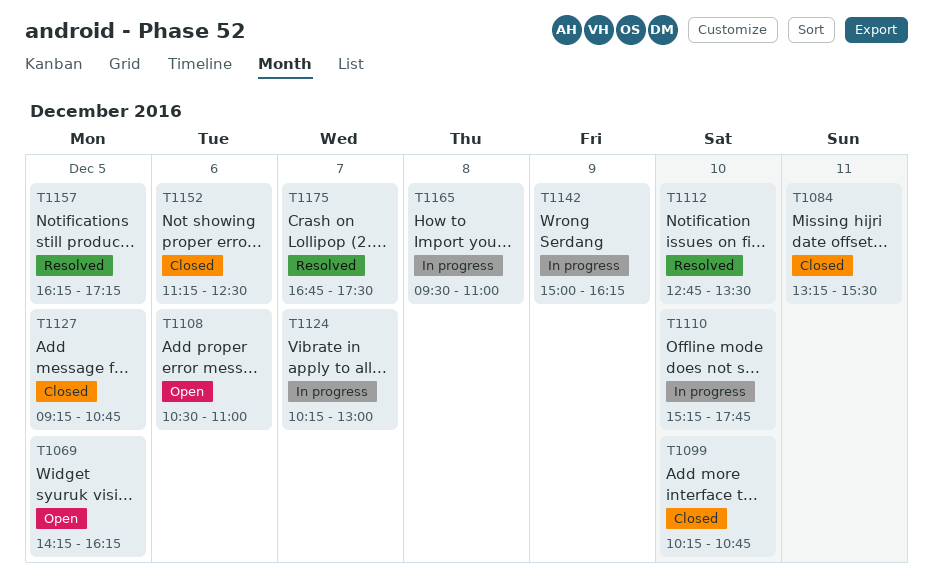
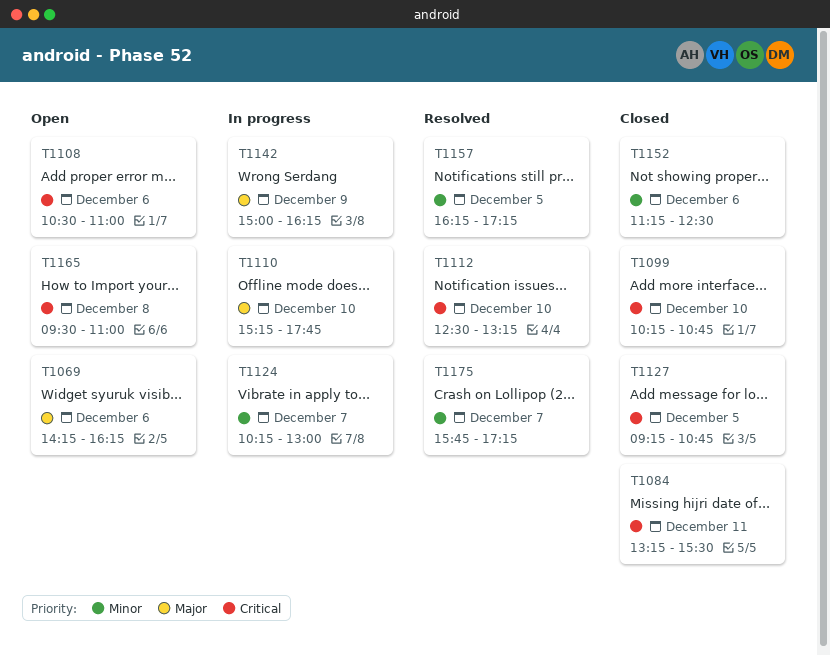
T1069, day: Dec 5 -> Dec 6
T1112, begins: 12:45 -> 12:30
T1112, ends: 13:30 -> 13:15
T1165, status: In progress -> Open
T1175, begins: 16:45 -> 15:45
T1175, ends: 17:30 -> 17:15

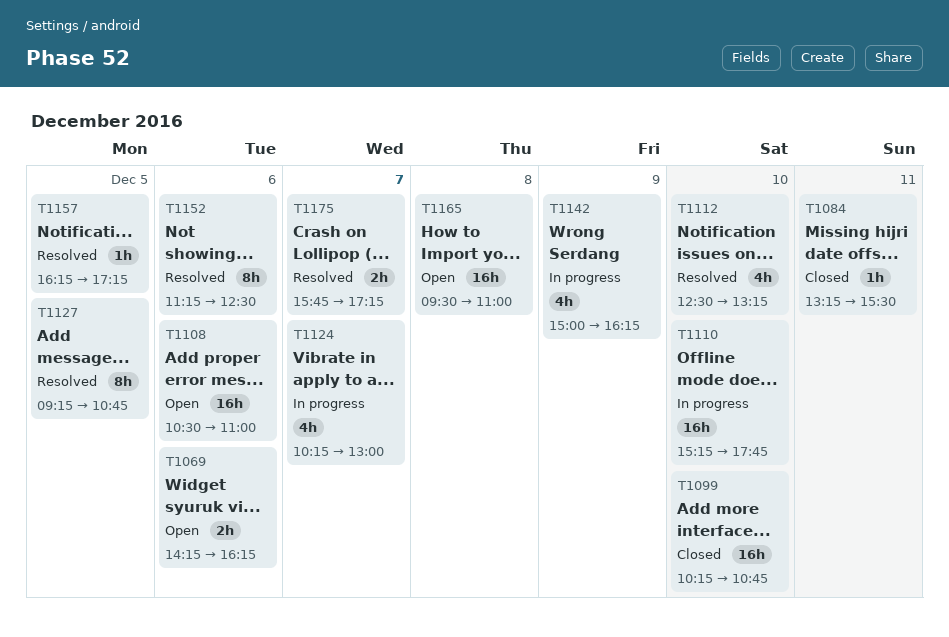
T1127, status: Closed -> Resolved
T1152, status: Closed -> Resolved

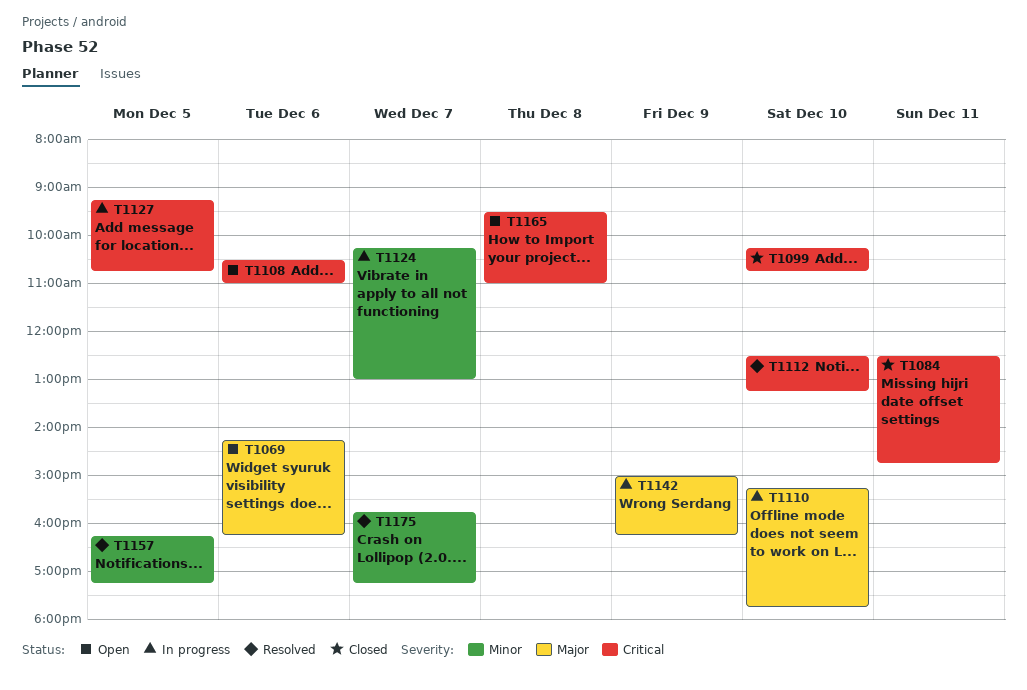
T1084, begins: 13:15 -> 12:30
T1084, ends: 15:30 -> 14:45
T1127, status: Resolved -> In progress
T1152: present -> none

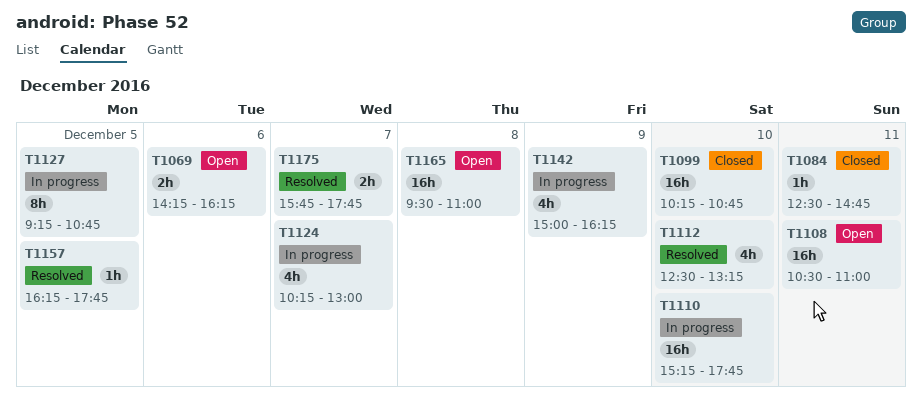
T1108, day: Dec 6 -> Dec 11
T1157, ends: 17:15 -> 17:45
T1175, ends: 17:15 -> 17:45

